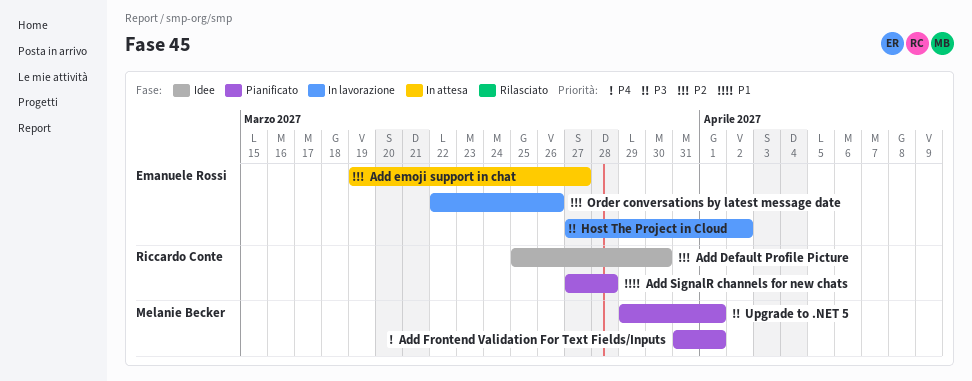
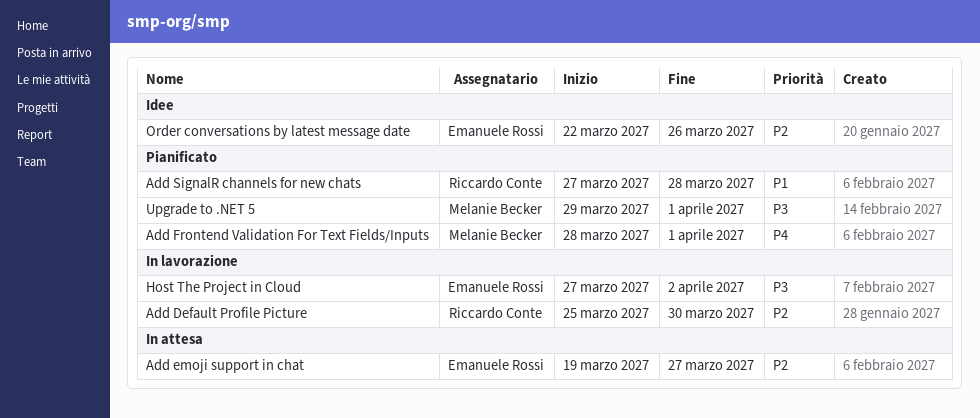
Add Default Profile Picture, status: Idee -> In lavorazione
Add Frontend Validation For Text Fields/Inputs, start: Mar 31 -> Mar 28
Order conversations by latest message date, status: In lavorazione -> Idee

